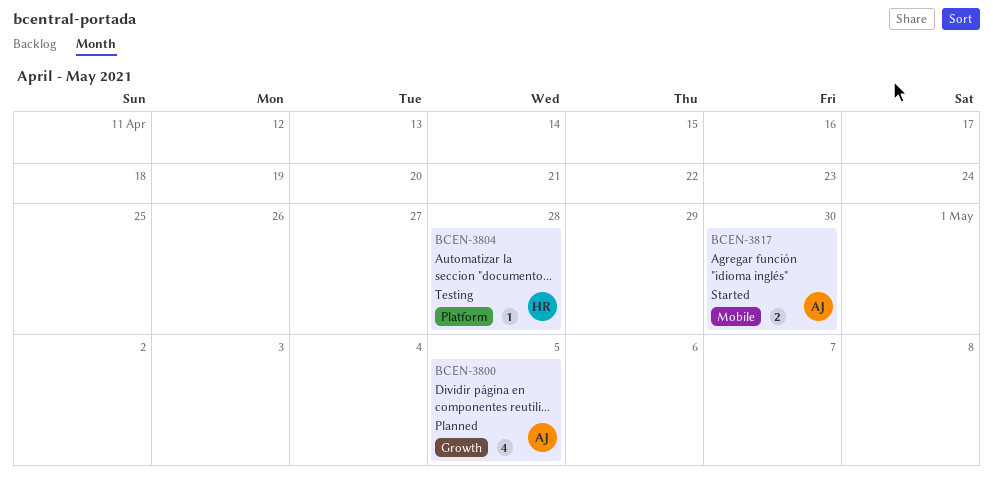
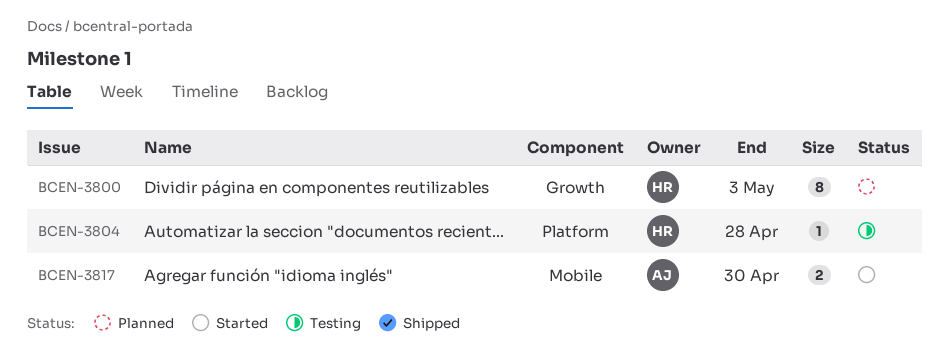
BCEN-3800, owner: AJ -> HR
BCEN-3800, estimate: 4 -> 8
BCEN-3800, due: May 5 -> May 3

